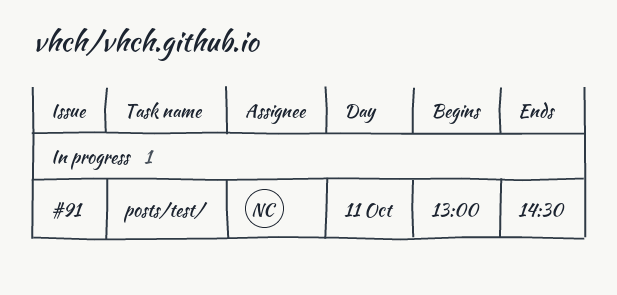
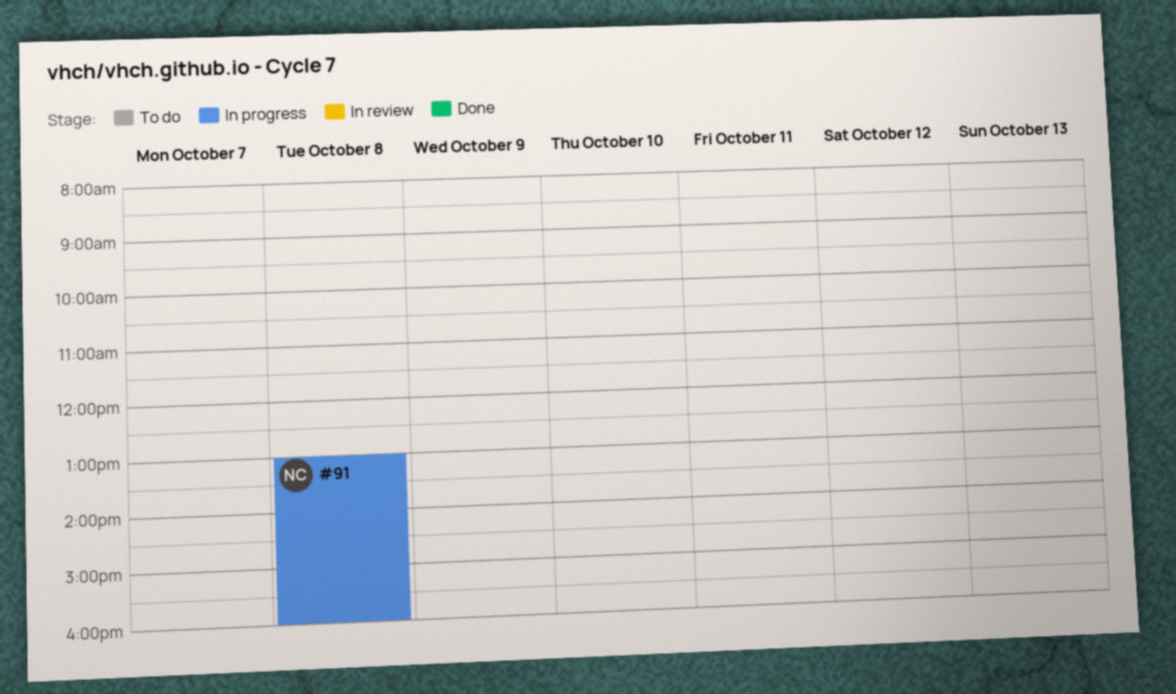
#91, day: Oct 11 -> Oct 8
#91, ends: 14:30 -> 16:00

